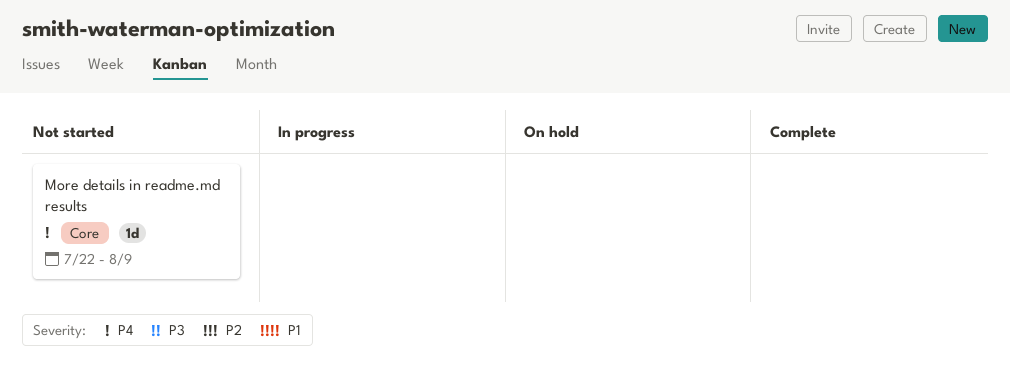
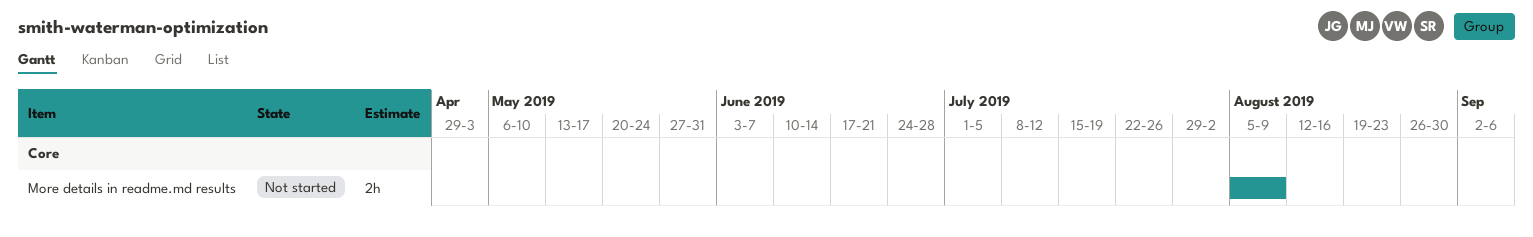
More details in readme.md results, estimate: 1d -> 2h
More details in readme.md results, start: Jul 22 -> Aug 5

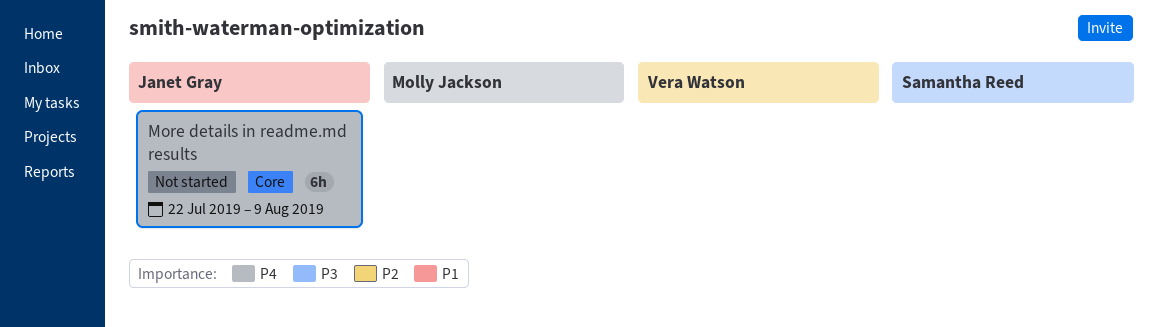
More details in readme.md results, estimate: 2h -> 6h
More details in readme.md results, start: Aug 5 -> Jul 22

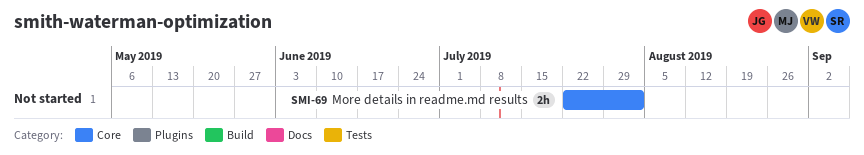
More details in readme.md results, estimate: 6h -> 2h
More details in readme.md results, due: Aug 9 -> Aug 2

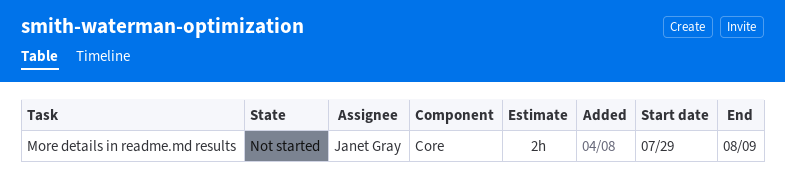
More details in readme.md results, start: Jul 22 -> Jul 29
More details in readme.md results, due: Aug 2 -> Aug 9

